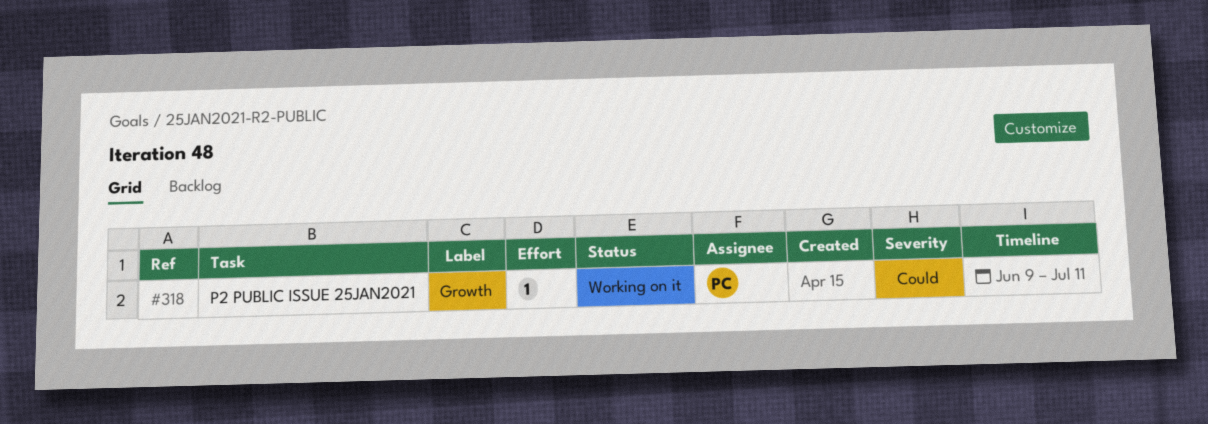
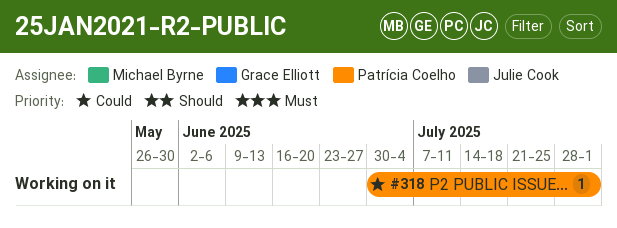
#318, start: Jun 9 -> Jun 30
#318, due: Jul 11 -> Aug 1

